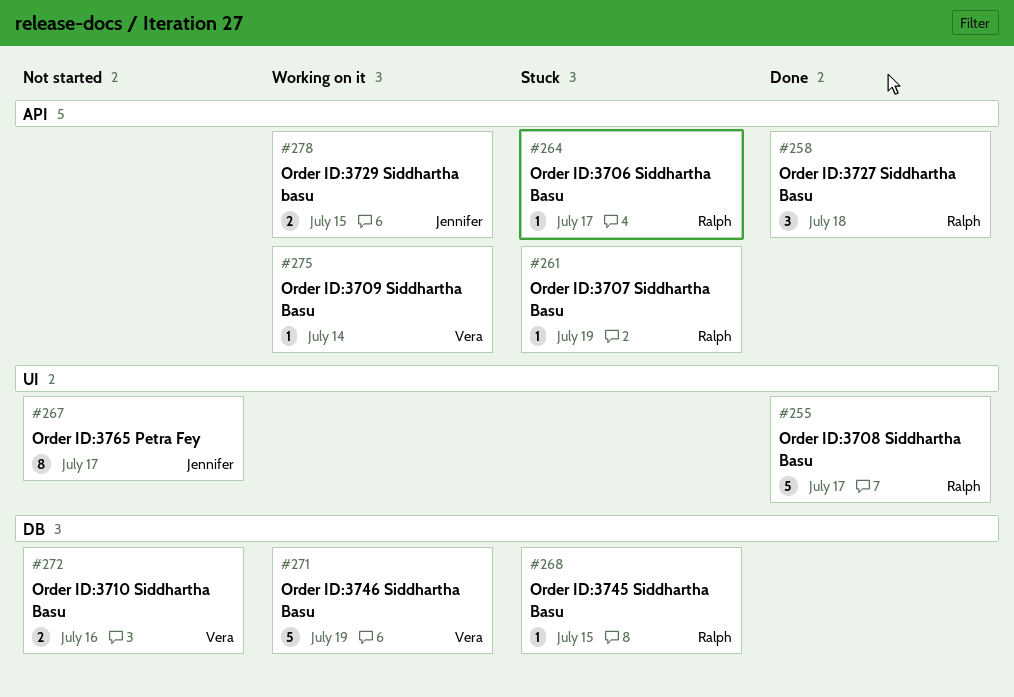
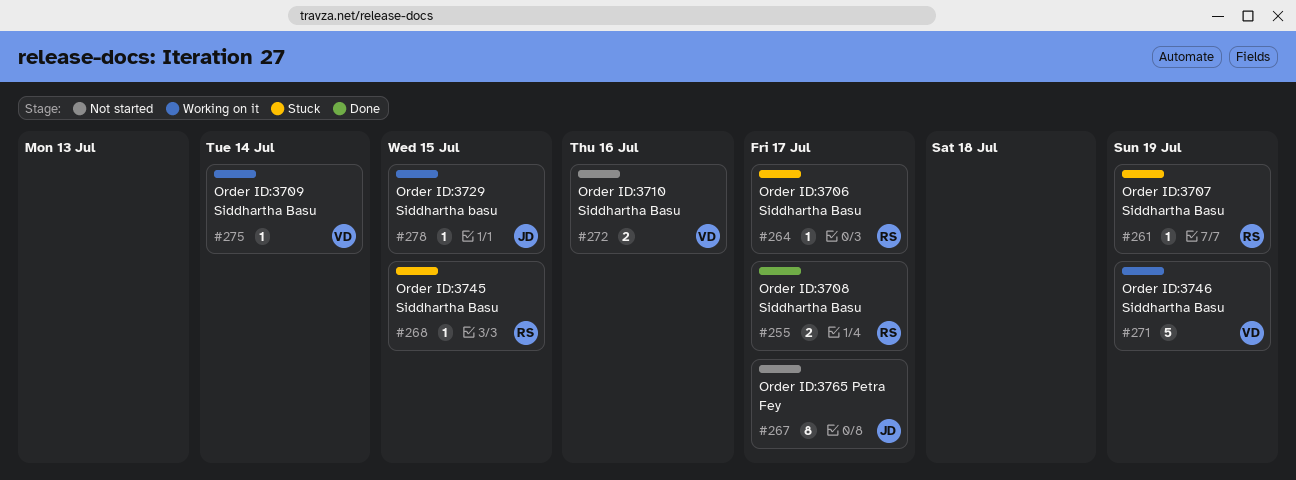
#255, estimate: 5 -> 2
#258: present -> none
#278, estimate: 2 -> 1

